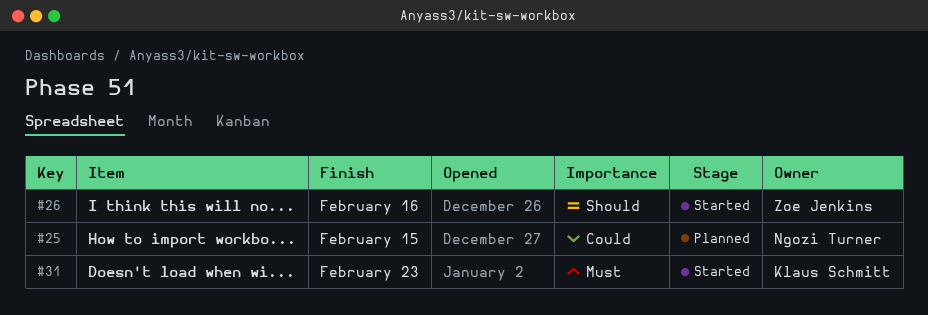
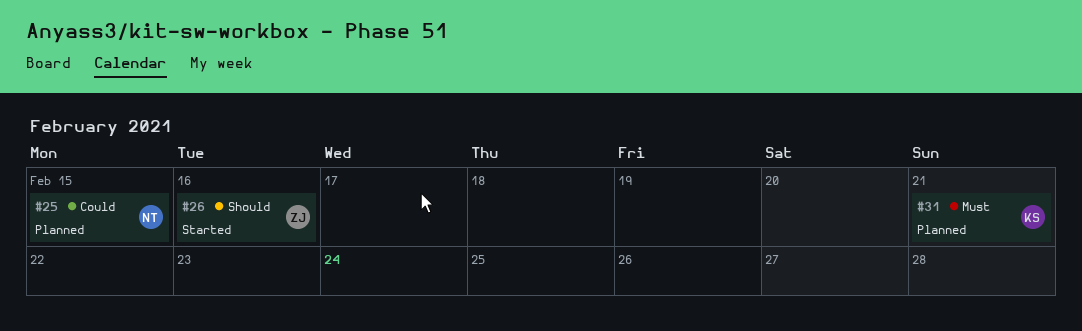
#31, status: Started -> Planned
#31, due: Feb 23 -> Feb 21

